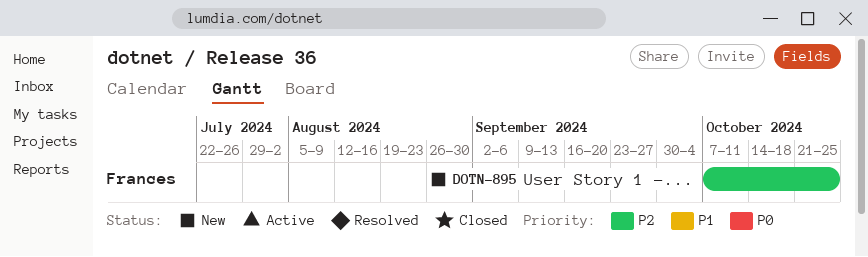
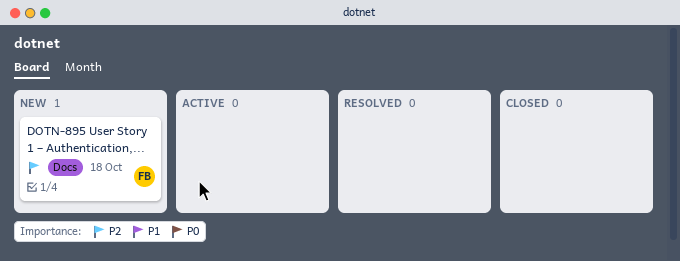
DOTN-895, due: Oct 25 -> Oct 18

